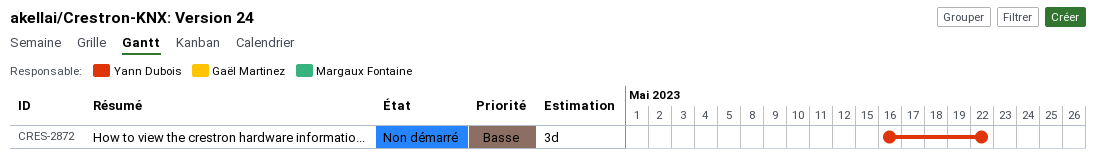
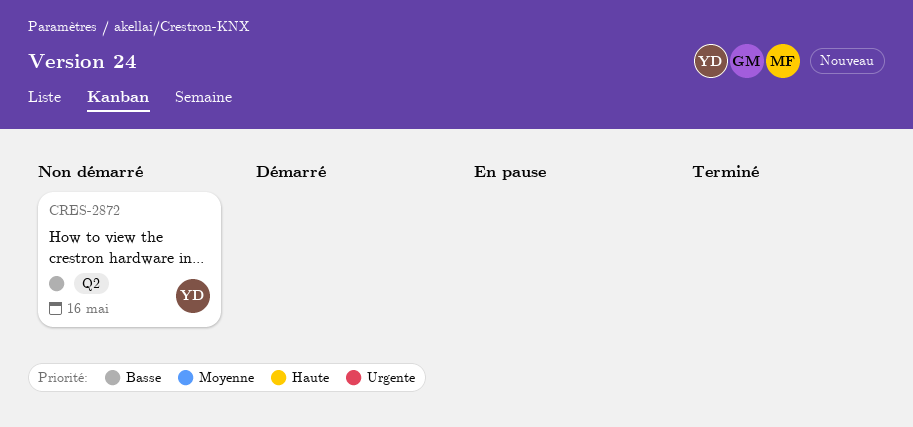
CRES-2872, due: May 22 -> May 16

